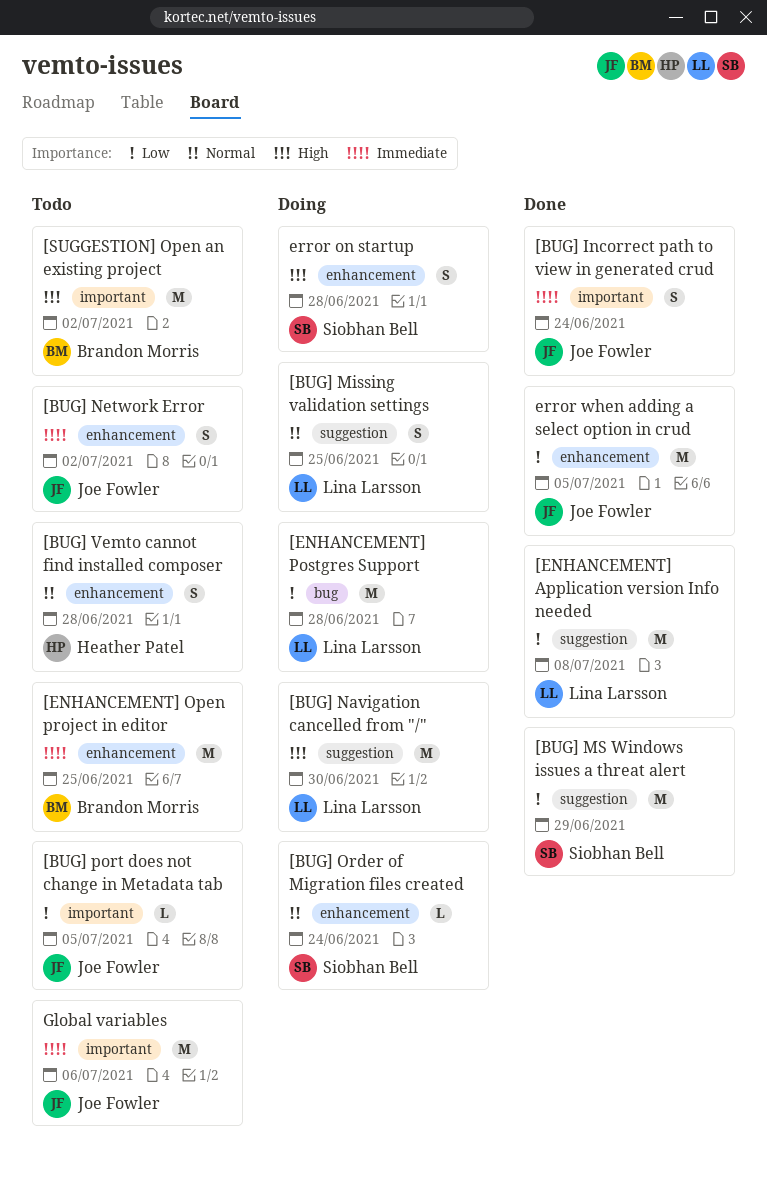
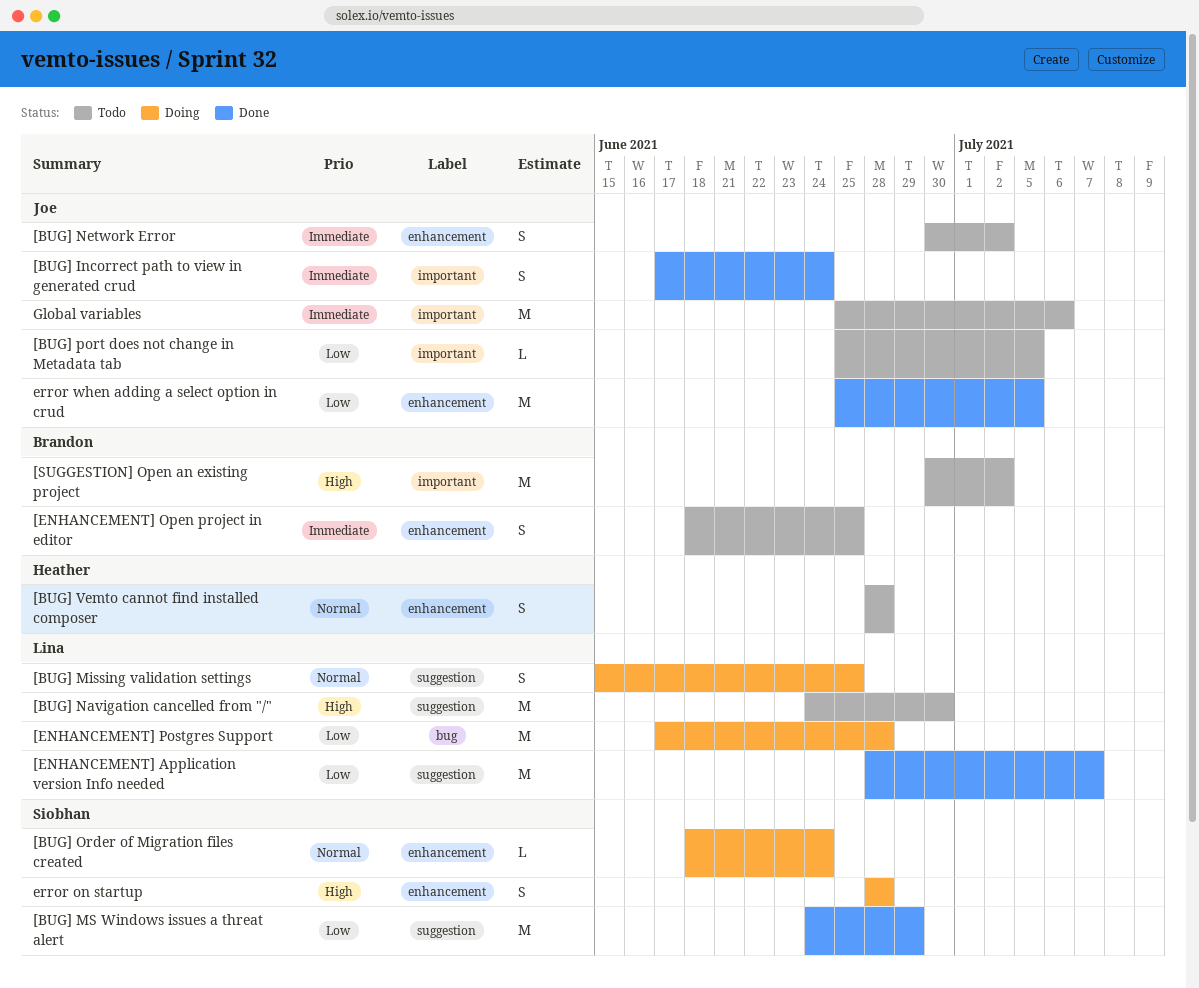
[BUG] Navigation cancelled from "/", status: Doing -> Todo
[ENHANCEMENT] Application version Info needed, due: Jul 8 -> Jul 7
[ENHANCEMENT] Open project in editor, estimate: M -> S

